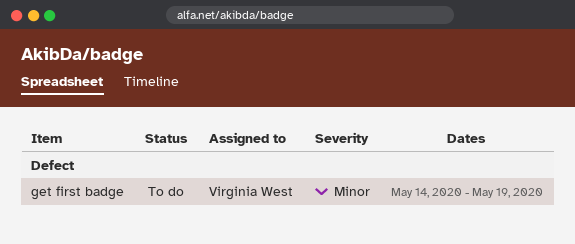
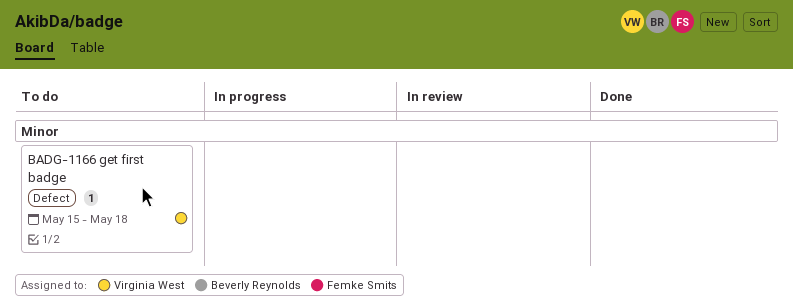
get first badge, start: May 14 -> May 15
get first badge, due: May 19 -> May 18

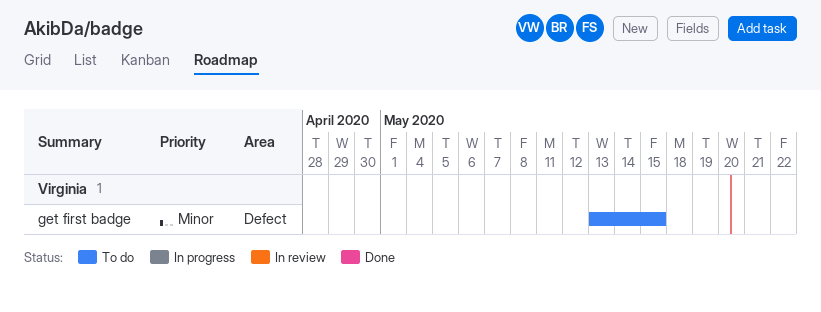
get first badge, start: May 15 -> May 13
get first badge, due: May 18 -> May 15

